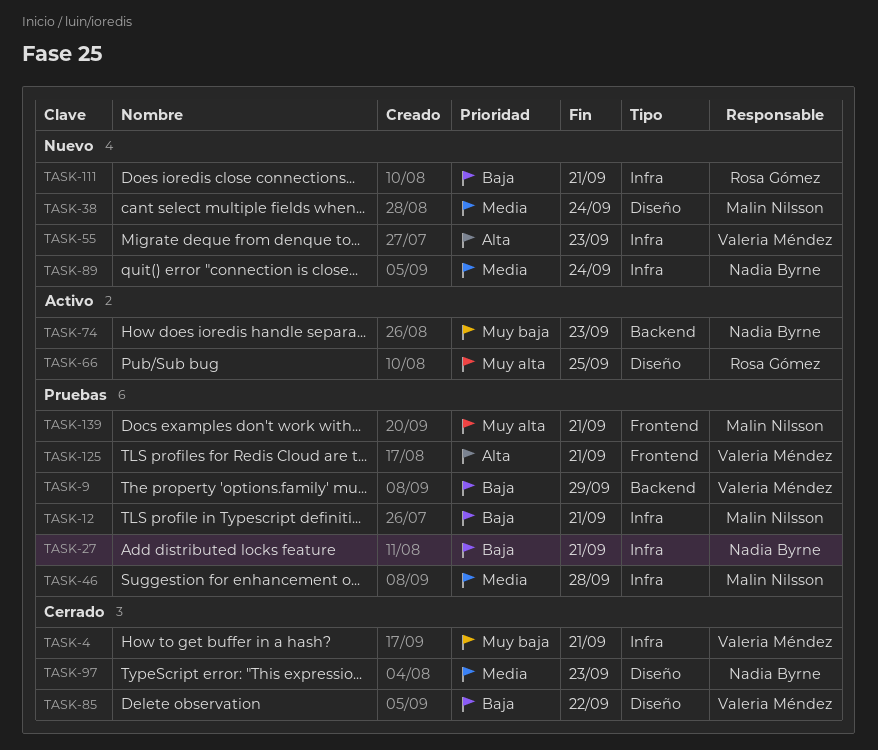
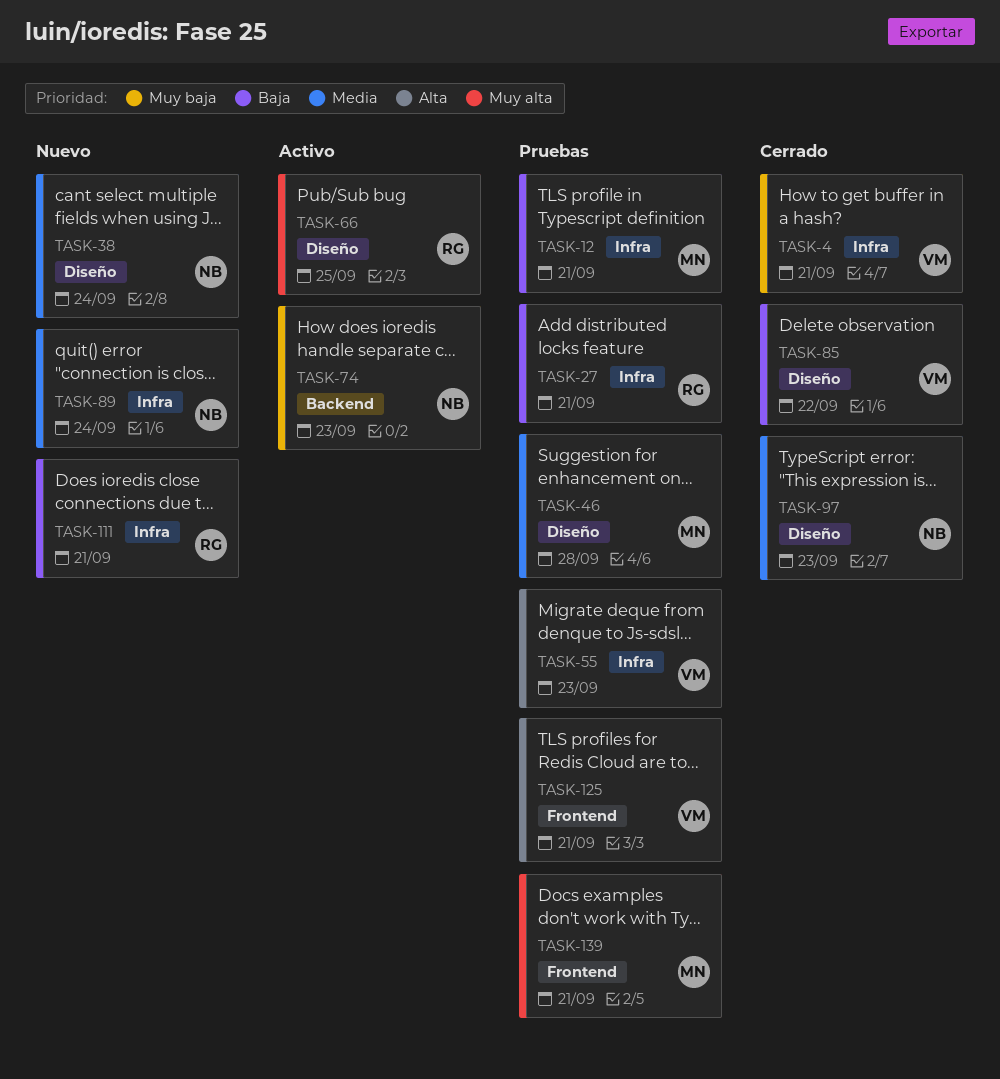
TASK-9: present -> none
TASK-27, owner: Nadia Byrne -> Rosa Gómez
TASK-38, owner: Malin Nilsson -> Nadia Byrne
TASK-46, label: Infra -> Diseño
TASK-55, status: Nuevo -> Pruebas

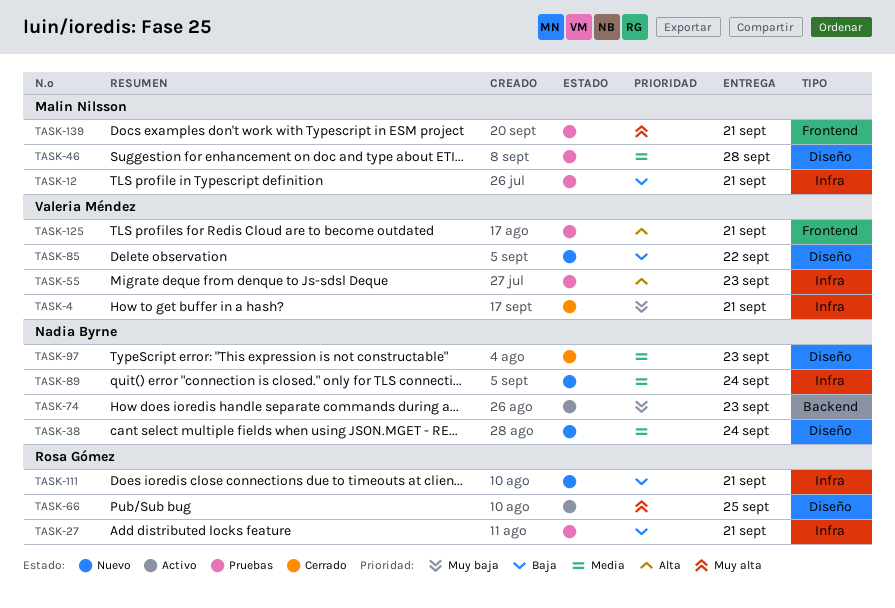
TASK-85, status: Cerrado -> Nuevo

